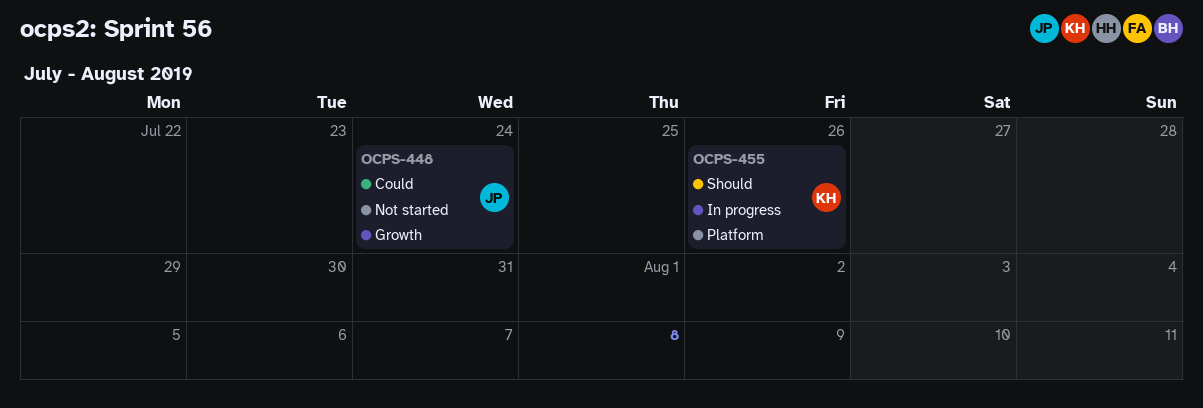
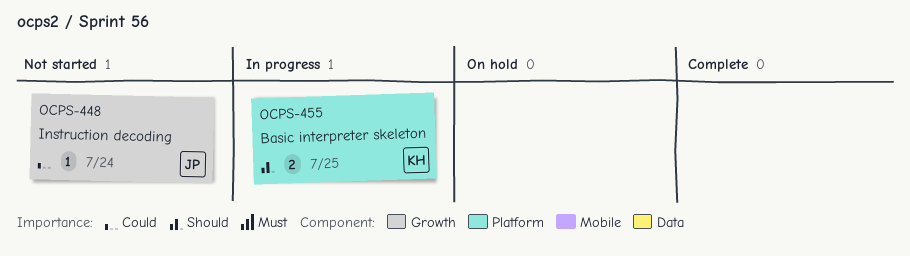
OCPS-455, due: Jul 26 -> Jul 25

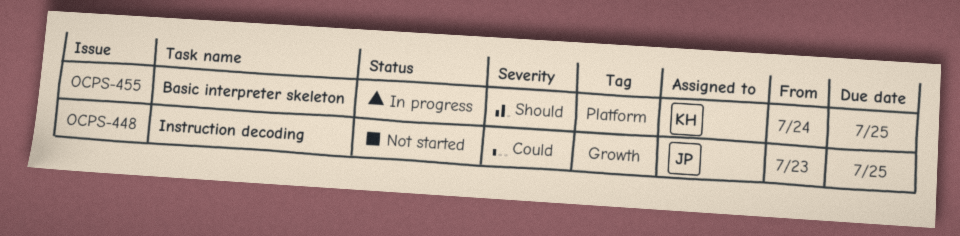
OCPS-448, due: Jul 24 -> Jul 25

